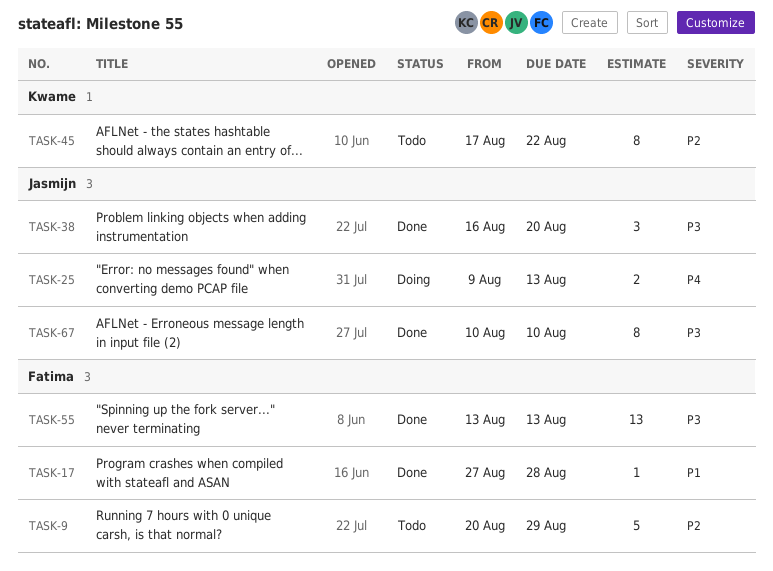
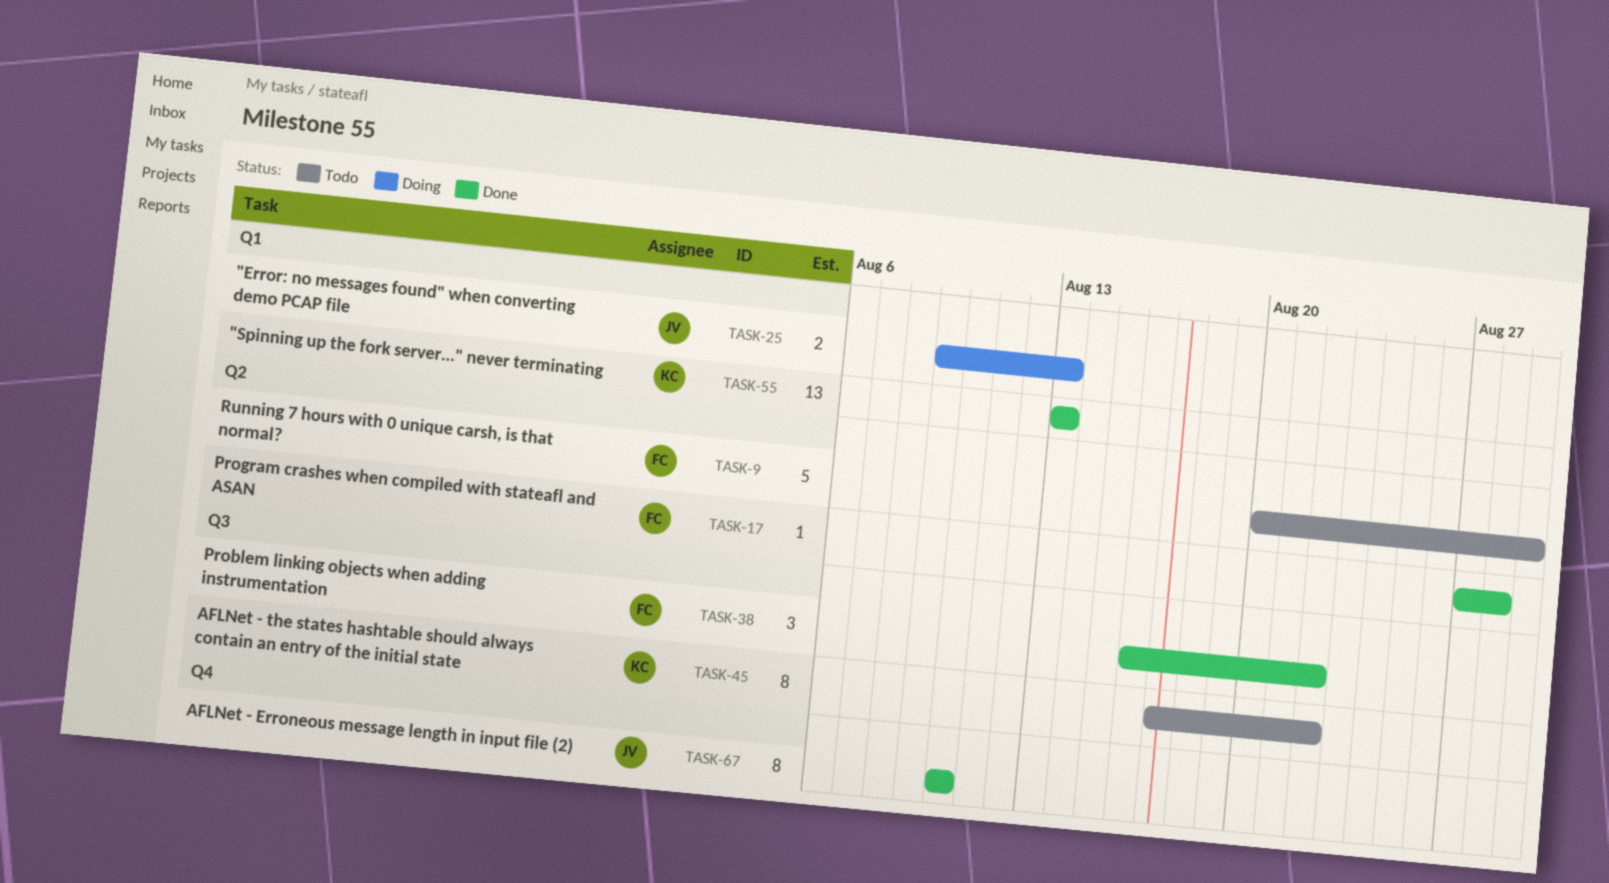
TASK-38, owner: Jasmijn -> Fatima
TASK-38, due: Aug 20 -> Aug 22
TASK-55, owner: Fatima -> Kwame

